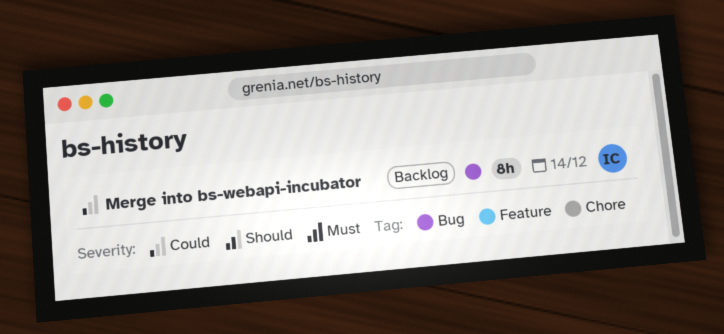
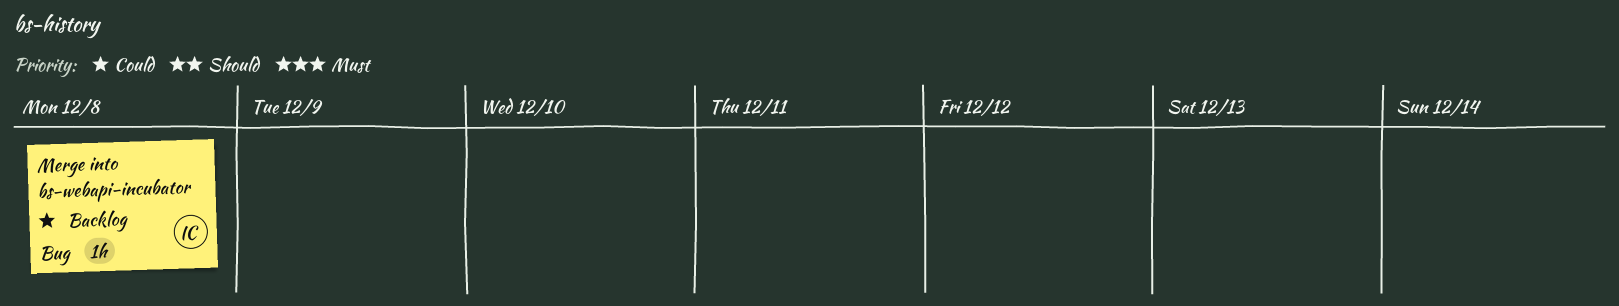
Merge into bs-webapi-incubator, estimate: 8h -> 1h
Merge into bs-webapi-incubator, due: Dec 14 -> Dec 8

